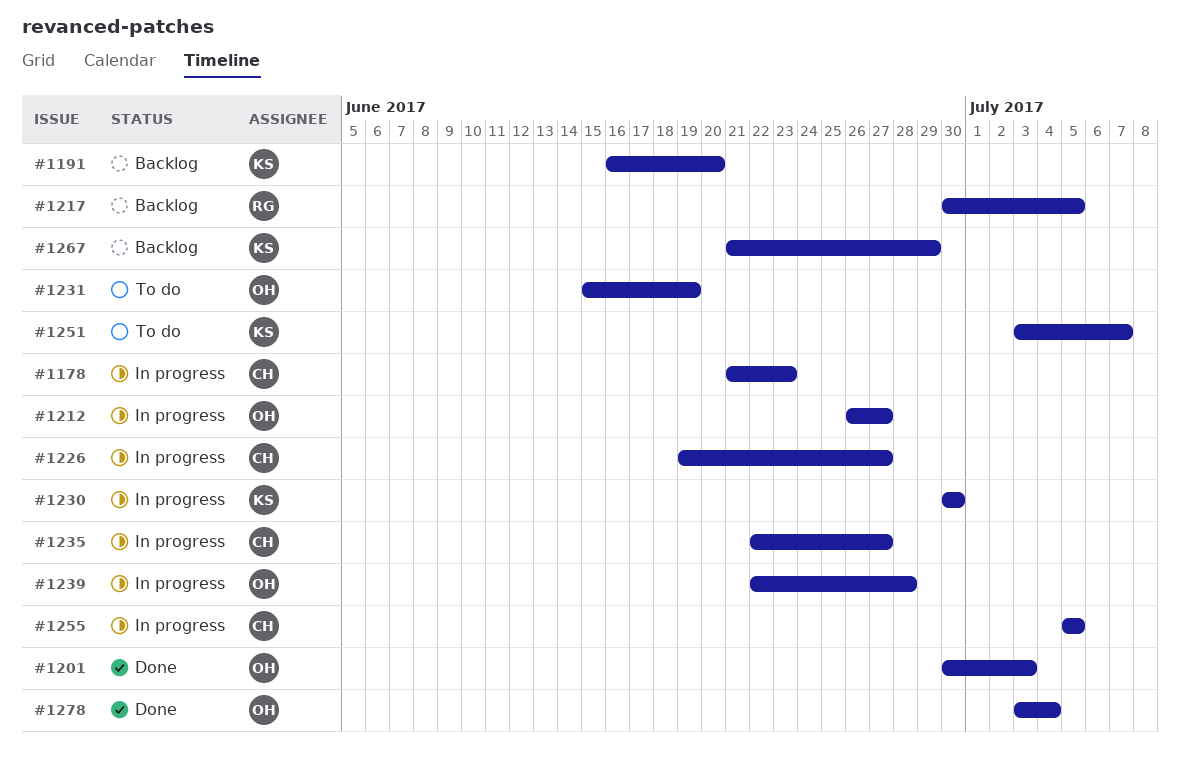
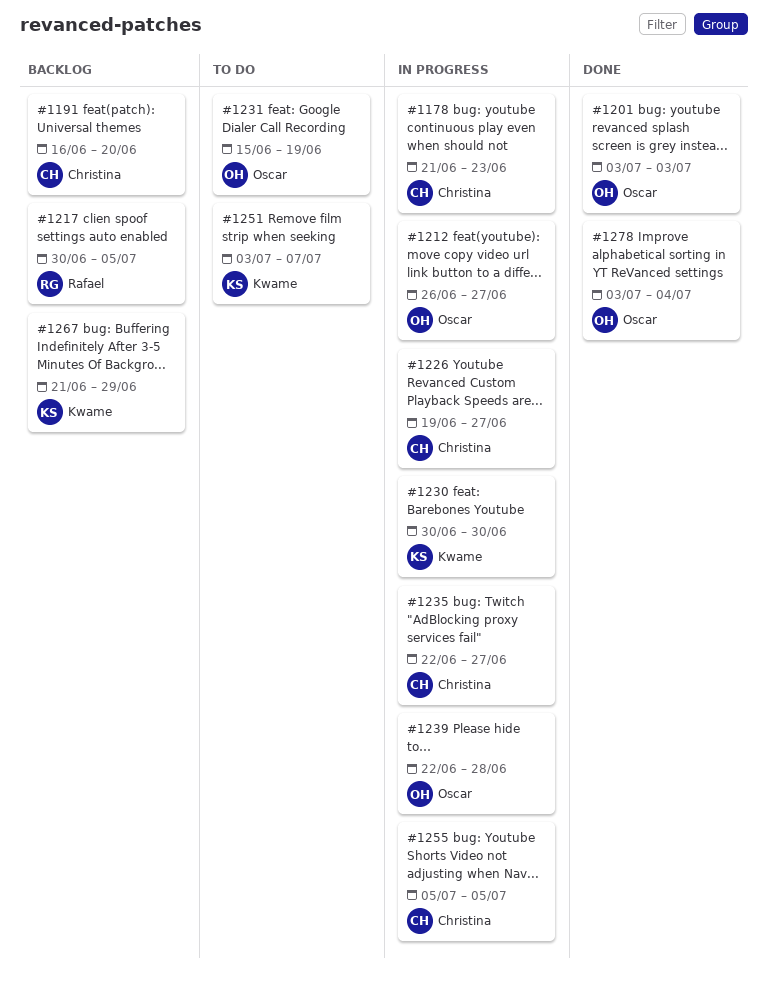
#1191, owner: Kwame -> Christina
#1201, start: Jun 30 -> Jul 3

